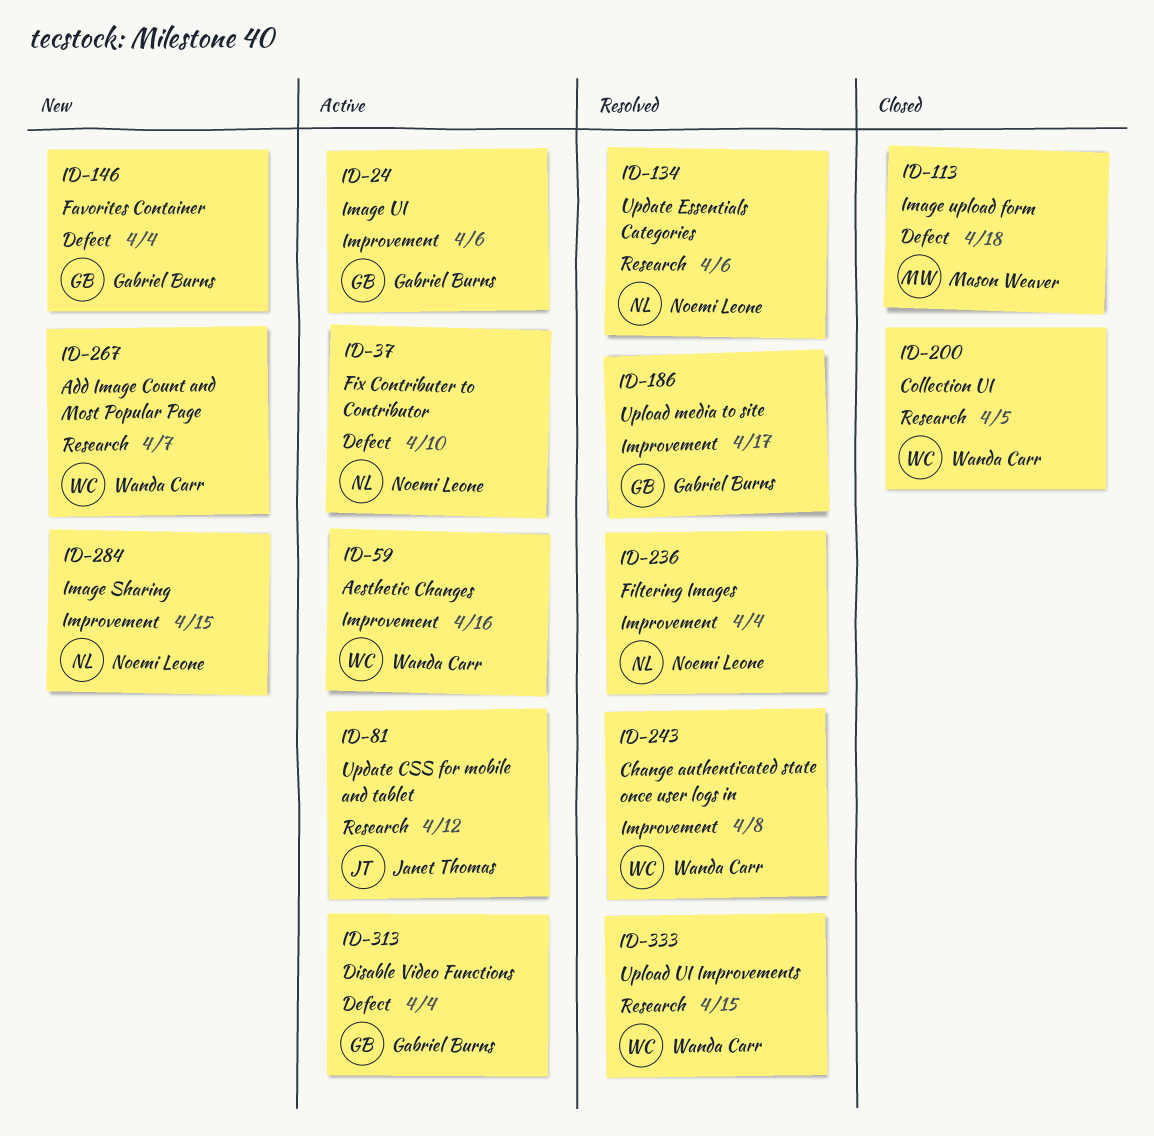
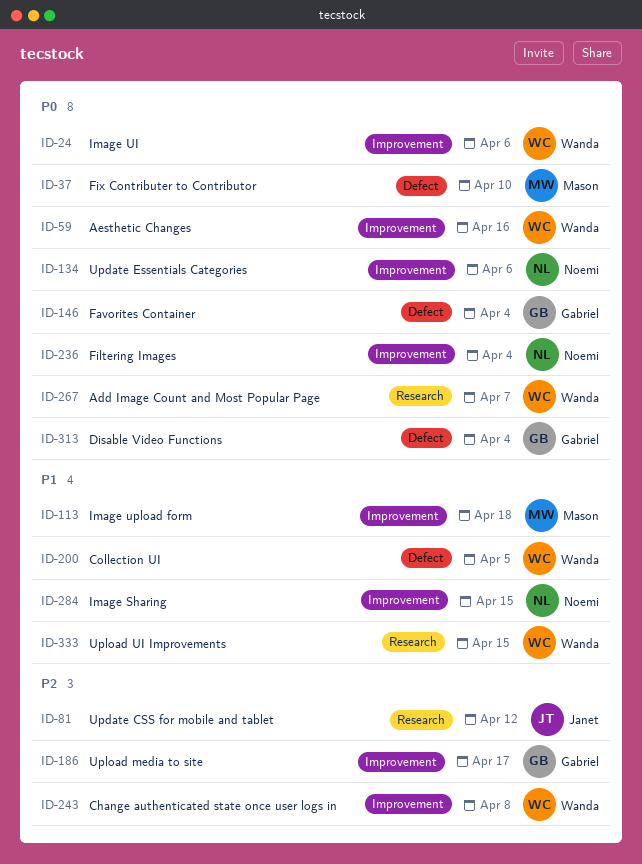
ID-24, owner: Gabriel Burns -> Wanda Carr
ID-37, owner: Noemi Leone -> Mason Weaver
ID-113, label: Defect -> Improvement
ID-134, label: Research -> Improvement
ID-200, label: Research -> Defect

